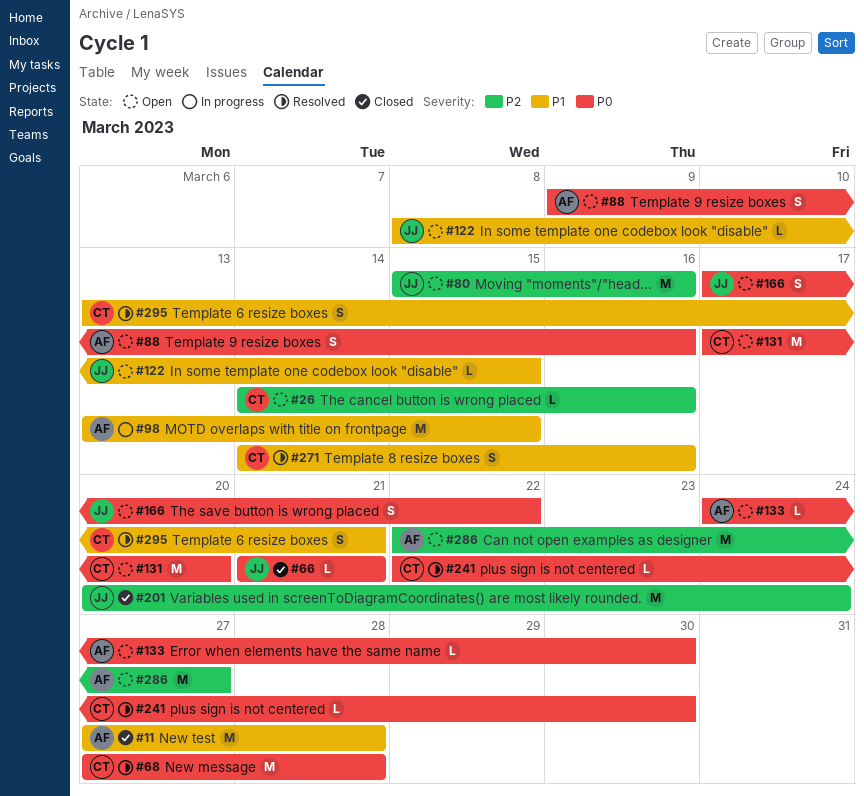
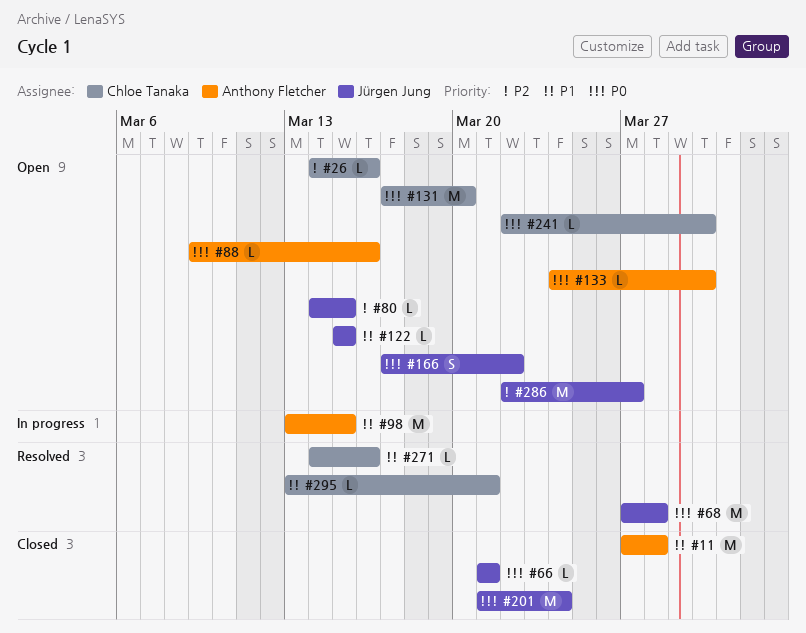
#68, owner: Chloe Tanaka -> Jürgen Jung
#80, estimate: M -> L
#80, start: Mar 15 -> Mar 14
#80, due: Mar 16 -> Mar 15
#88, estimate: S -> L
#122, start: Mar 8 -> Mar 15
#201, priority: P2 -> P0
#201, start: Mar 20 -> Mar 21
#241, status: Resolved -> Open
#271, estimate: S -> L
#286, owner: Anthony Fletcher -> Jürgen Jung
#295, estimate: S -> L

